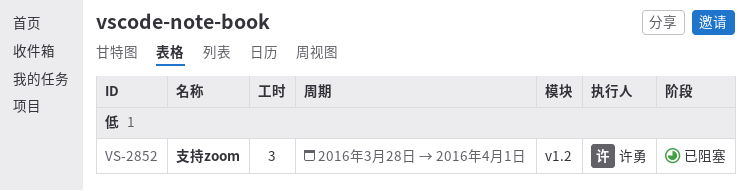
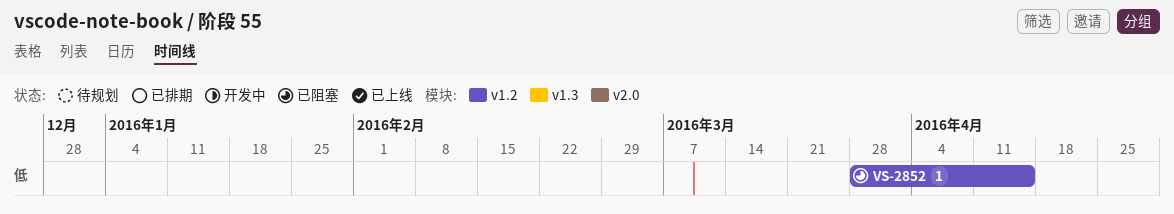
VS-2852, estimate: 3 -> 1
VS-2852, due: Apr 1 -> Apr 15

